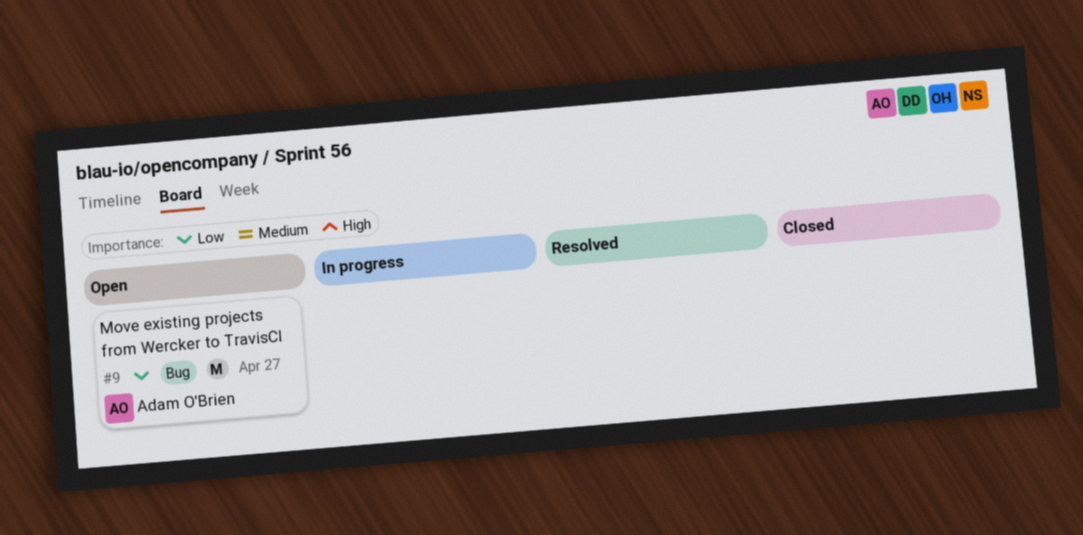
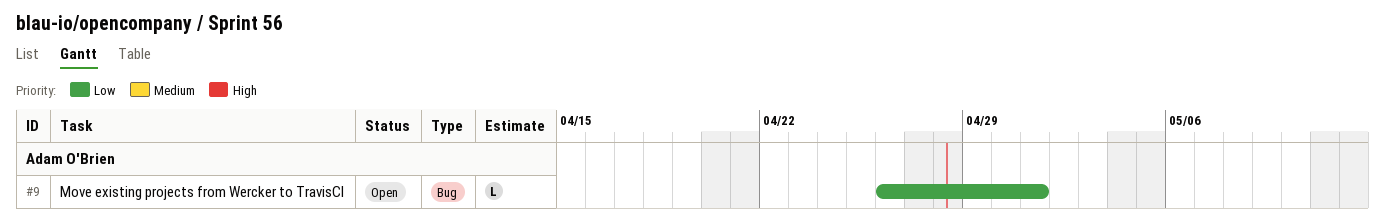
#9, estimate: M -> L
#9, due: Apr 27 -> May 1

